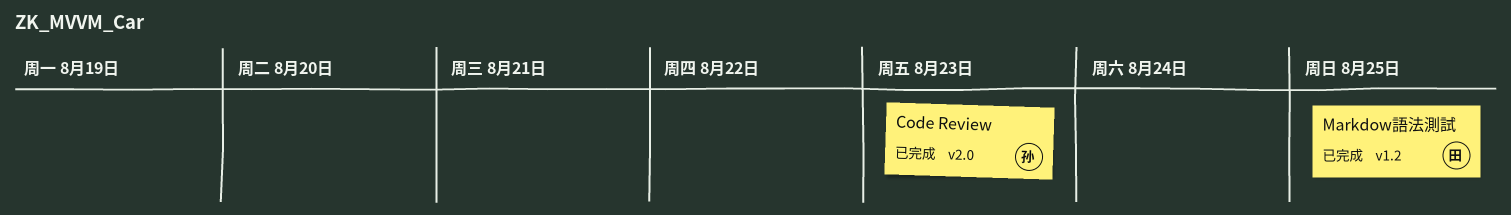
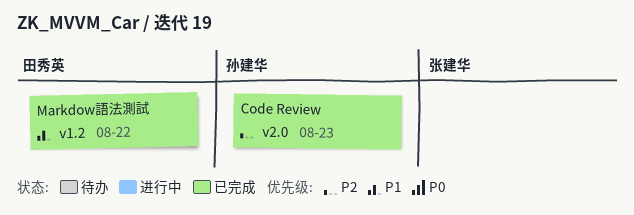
Markdow語法測試, due: Aug 25 -> Aug 22

